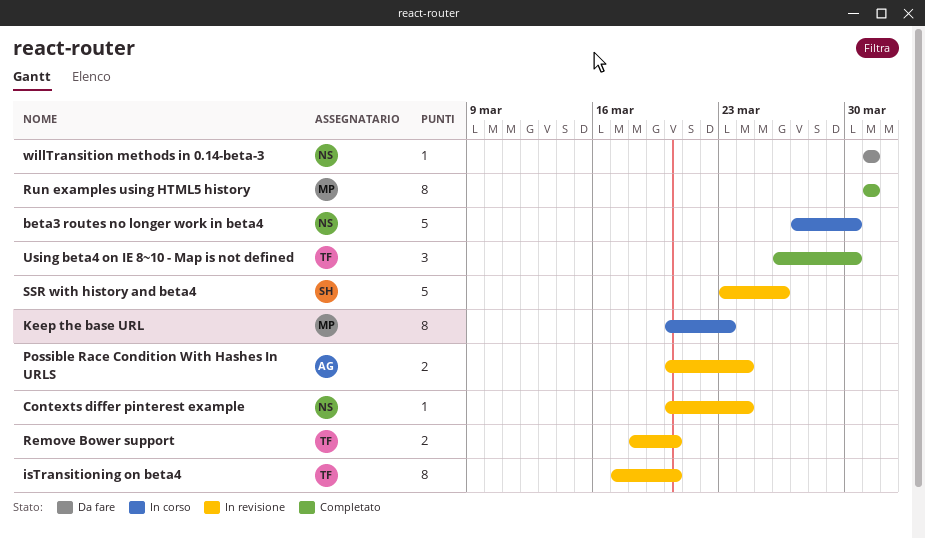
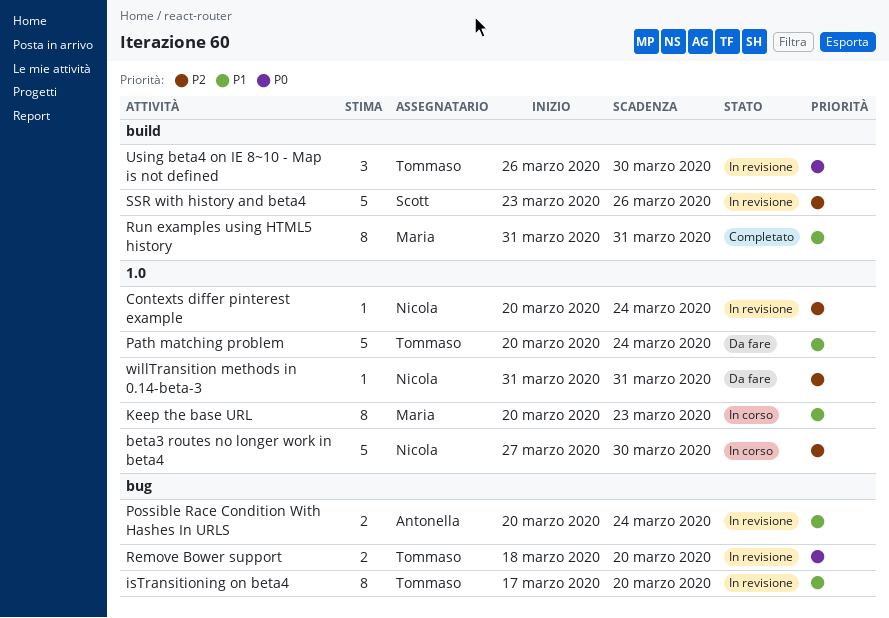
Path matching problem: none -> present
Using beta4 on IE 8~10 - Map is not defined, status: Completato -> In revisione

